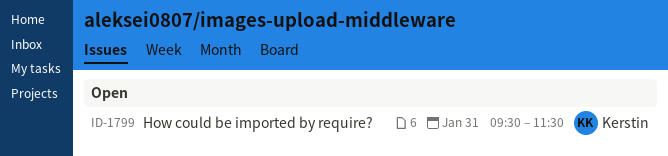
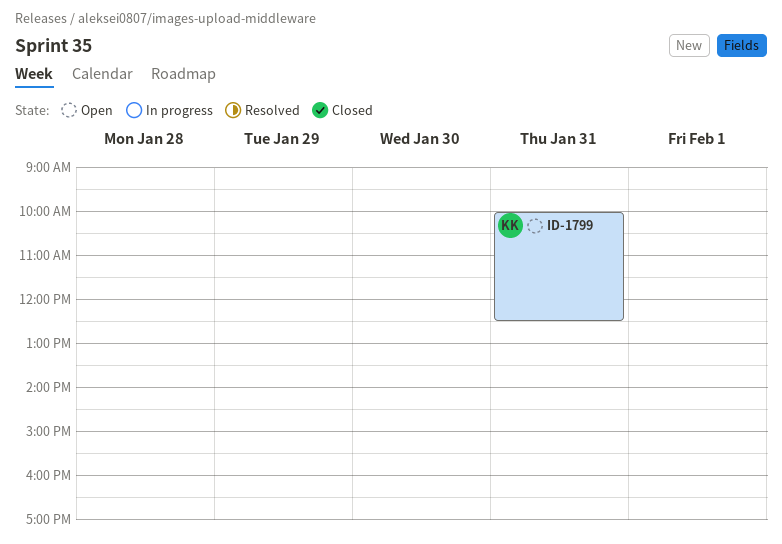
ID-1799, begins: 09:30 -> 10:00
ID-1799, ends: 11:30 -> 12:30

